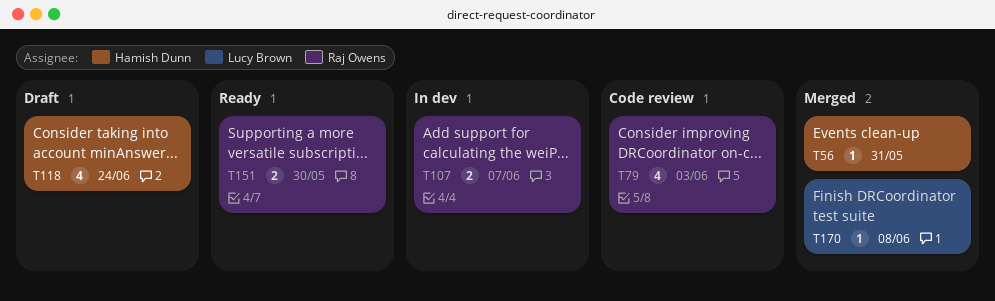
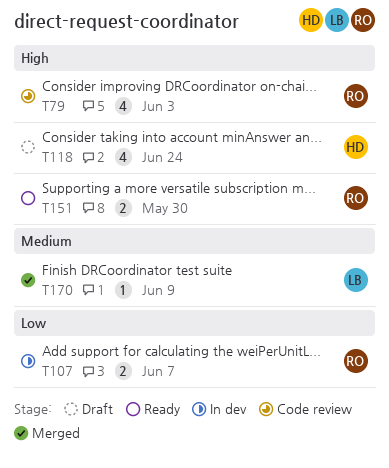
T56: present -> none
T170, due: Jun 8 -> Jun 9

